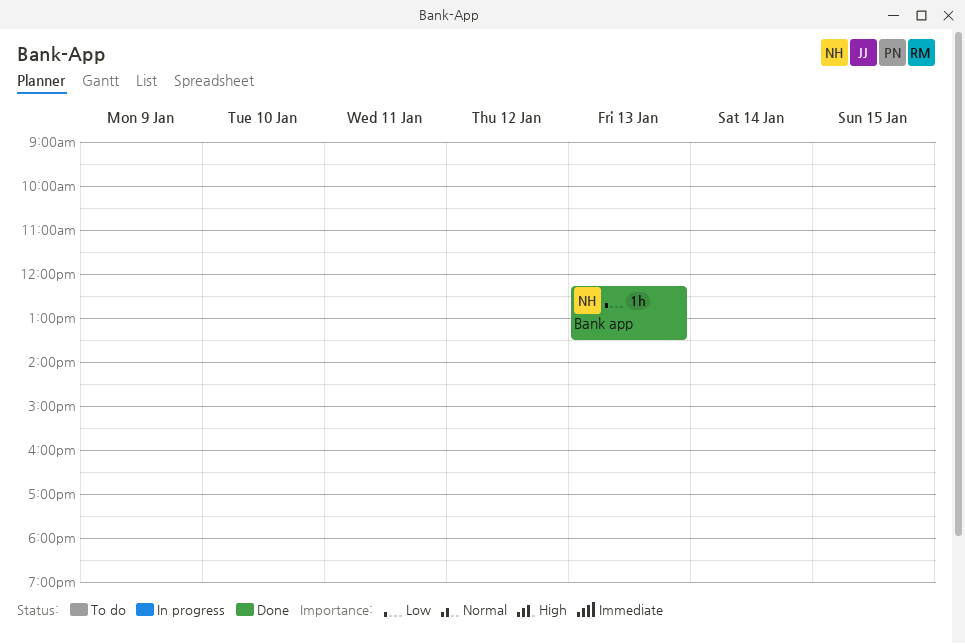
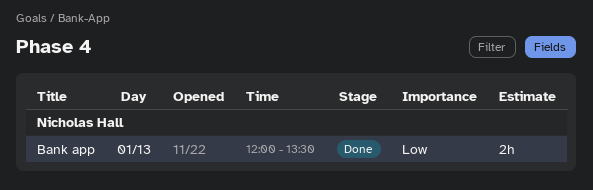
Bank app, estimate: 1h -> 2h
Bank app, begins: 12:15 -> 12:00

